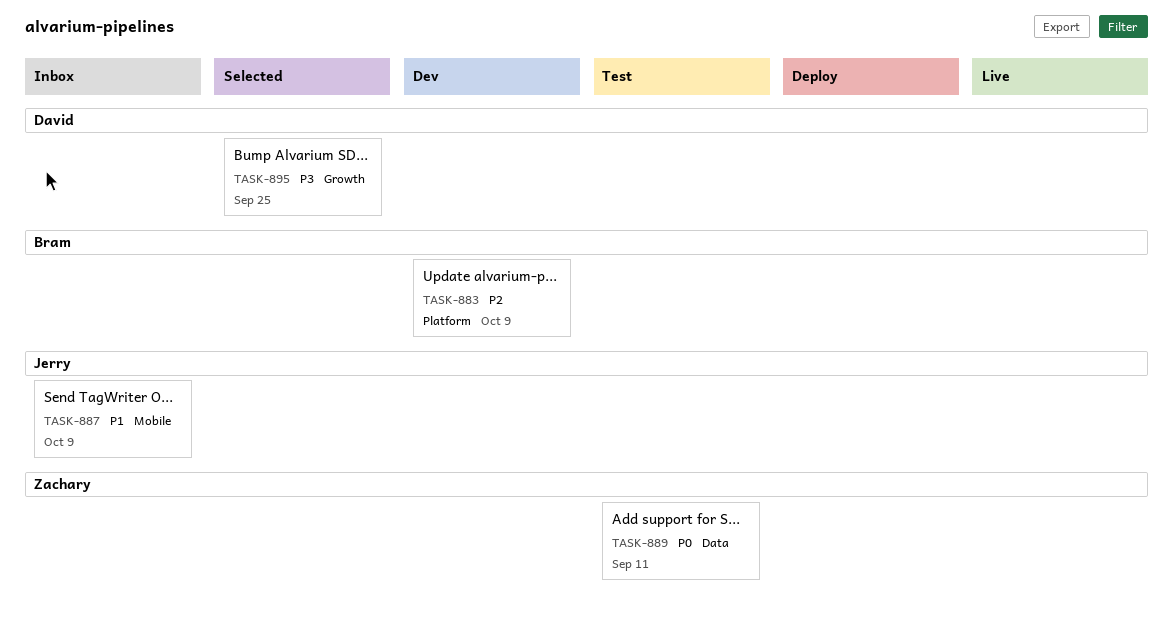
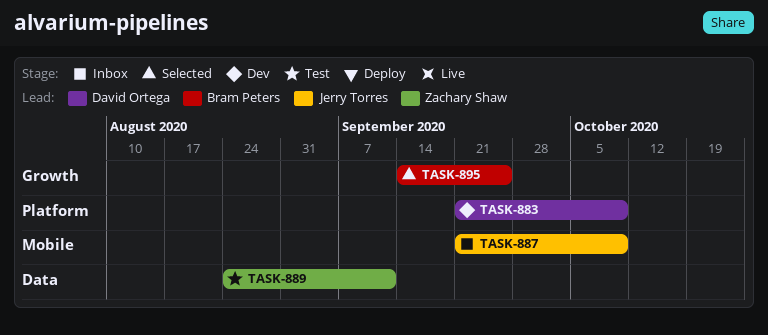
TASK-883, owner: Bram Peters -> David Ortega
TASK-895, owner: David Ortega -> Bram Peters

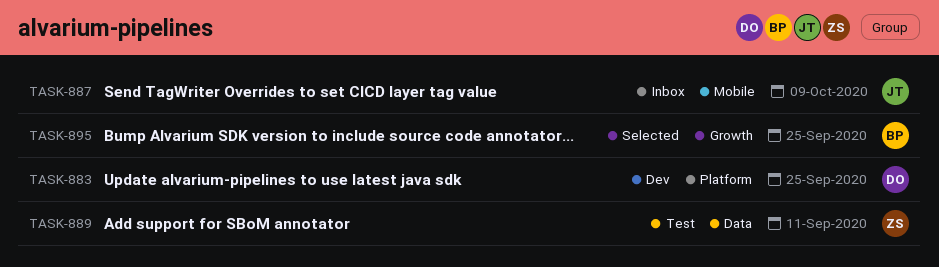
TASK-883, due: Oct 9 -> Sep 25

